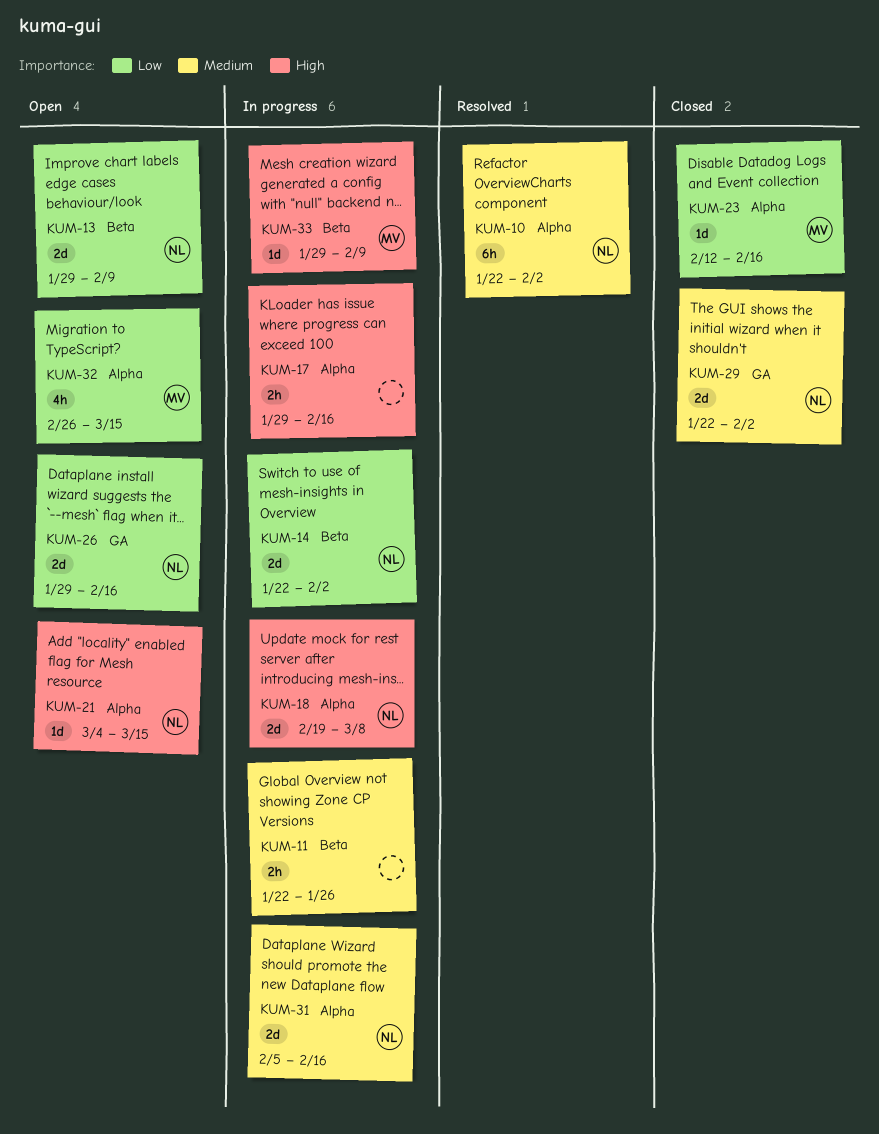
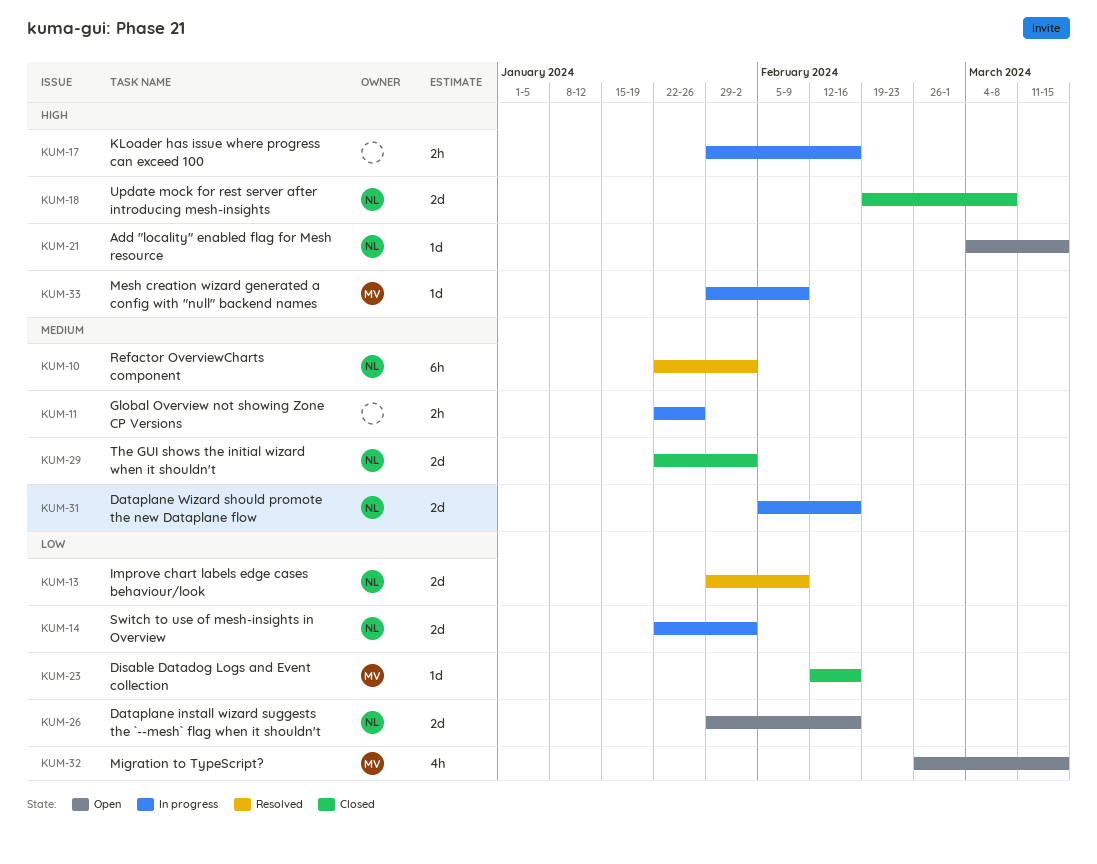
KUM-13, status: Open -> Resolved
KUM-18, status: In progress -> Closed

